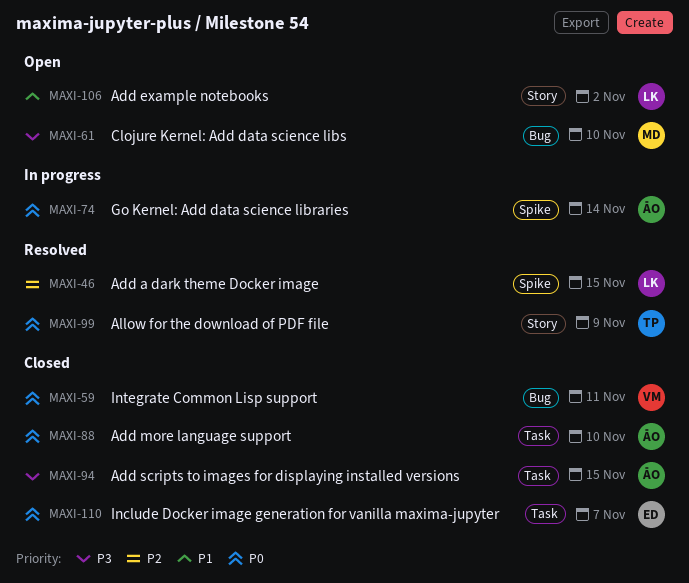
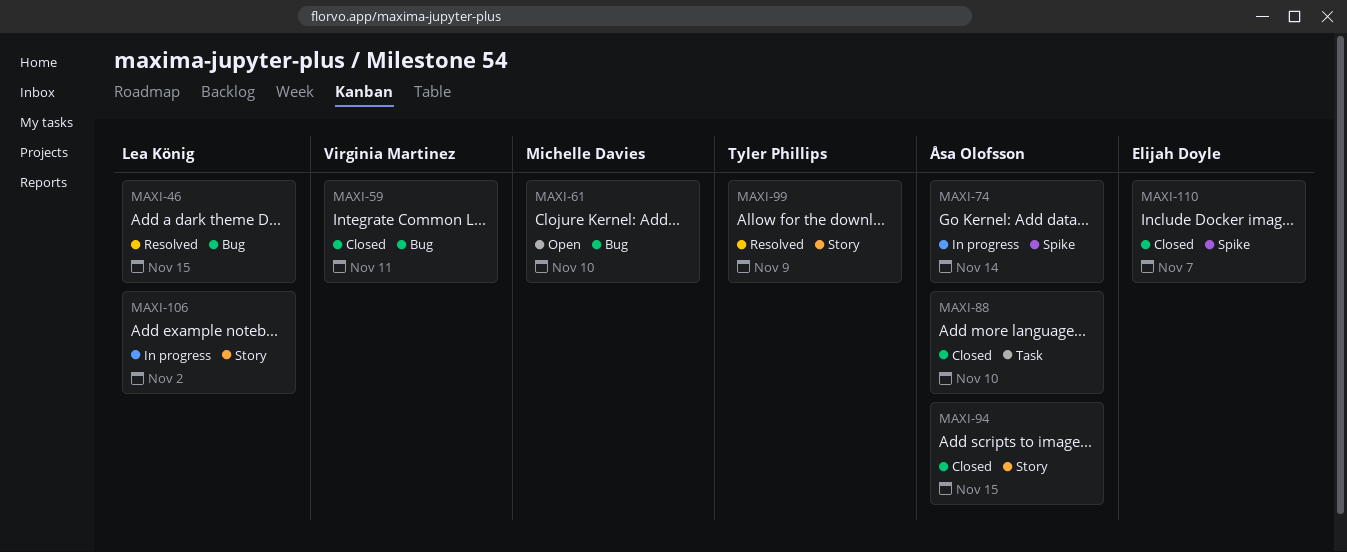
MAXI-46, label: Spike -> Bug
MAXI-94, label: Task -> Story
MAXI-106, status: Open -> In progress
MAXI-110, label: Task -> Spike

